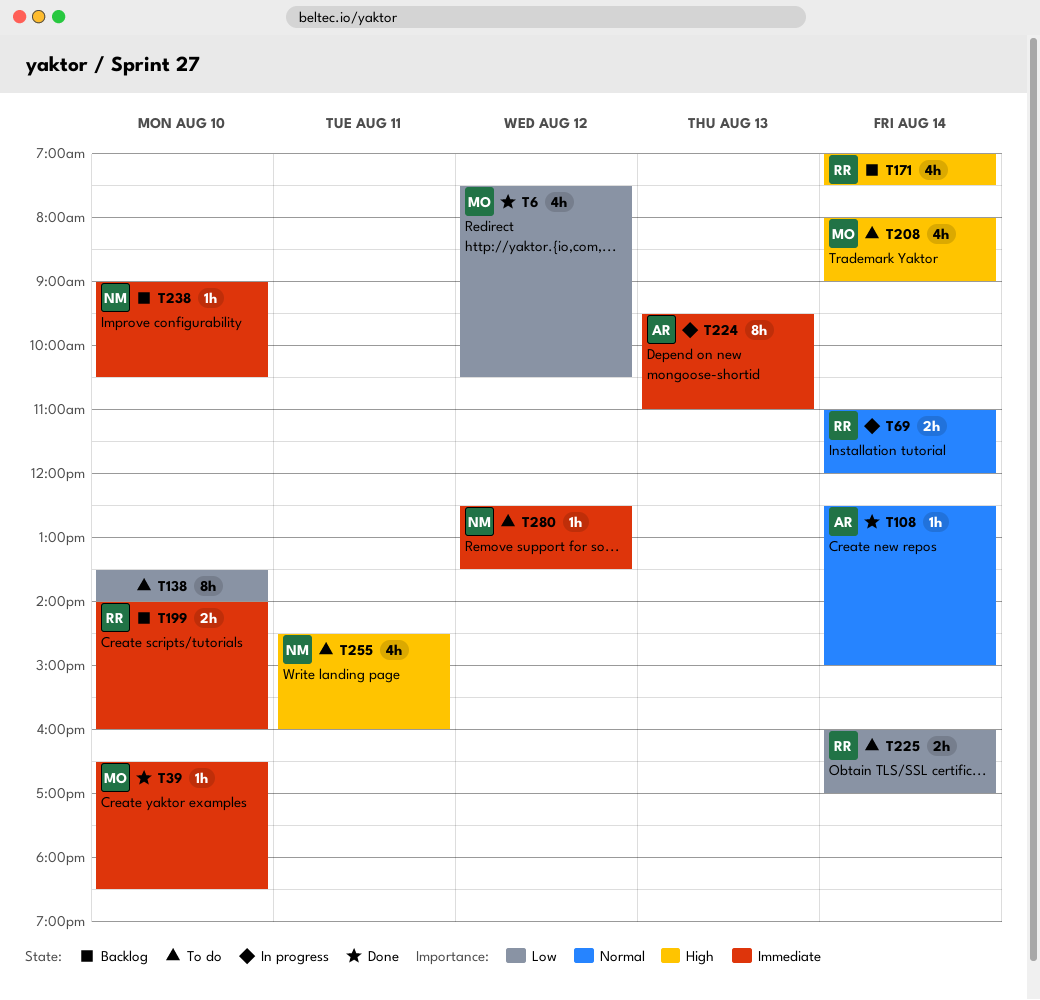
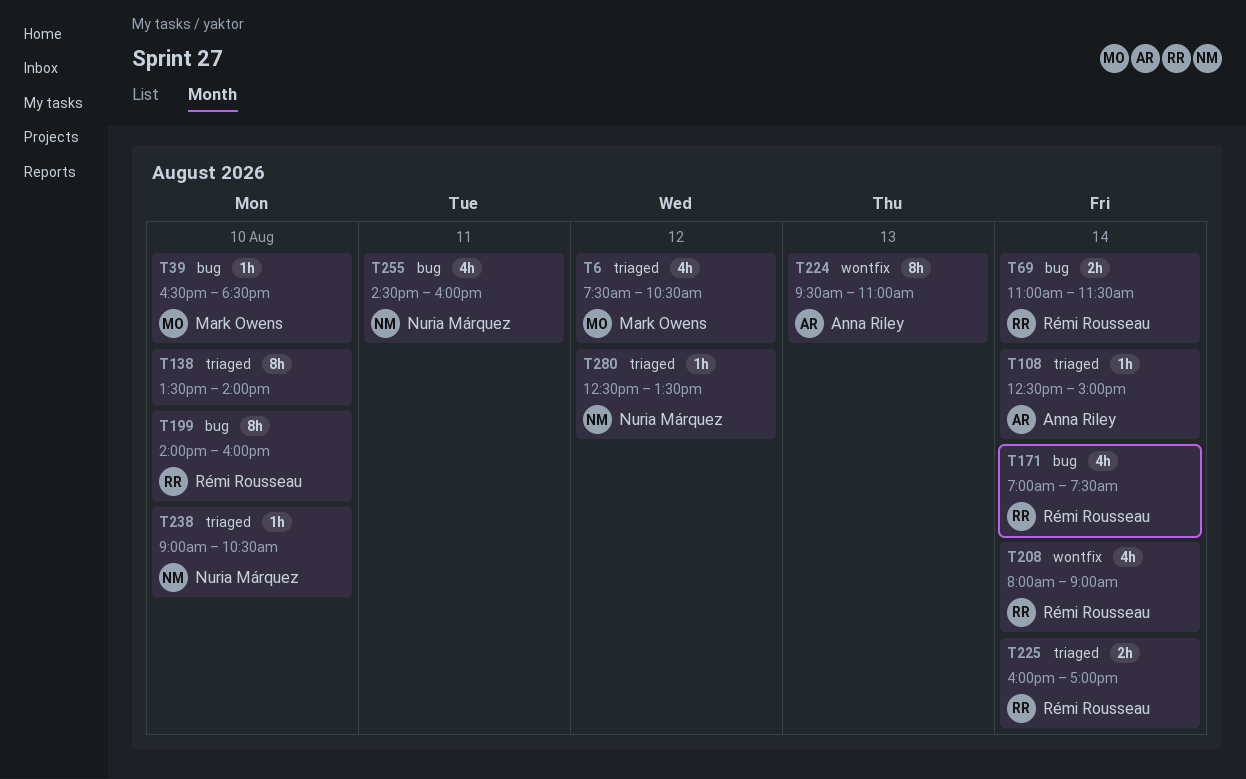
T69, ends: 12:00 -> 11:30
T199, estimate: 2h -> 8h
T208, owner: Mark Owens -> Rémi Rousseau

